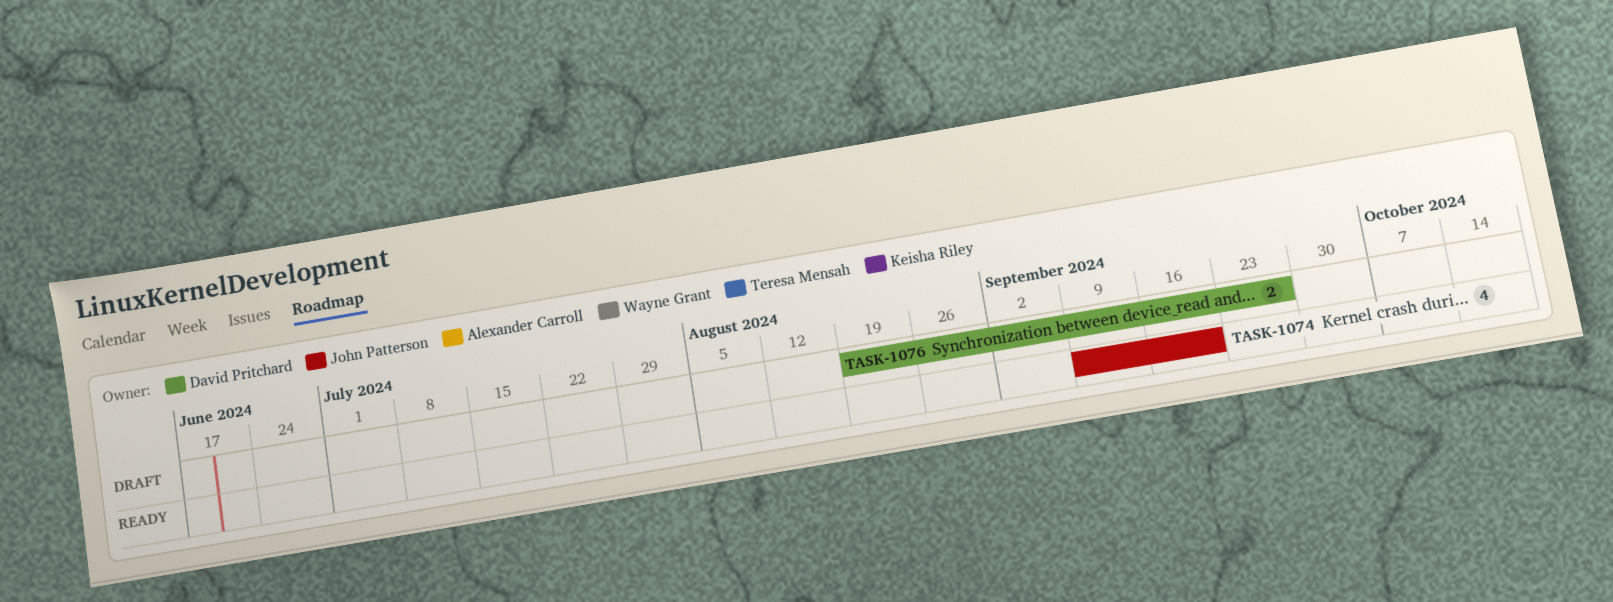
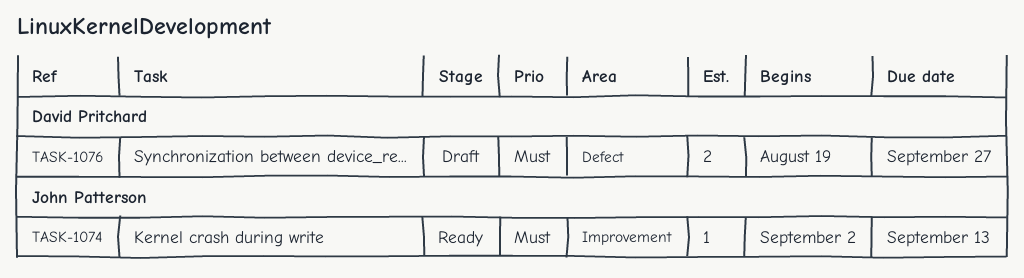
TASK-1074, estimate: 4 -> 1
TASK-1074, start: Sep 9 -> Sep 2
TASK-1074, due: Sep 20 -> Sep 13

